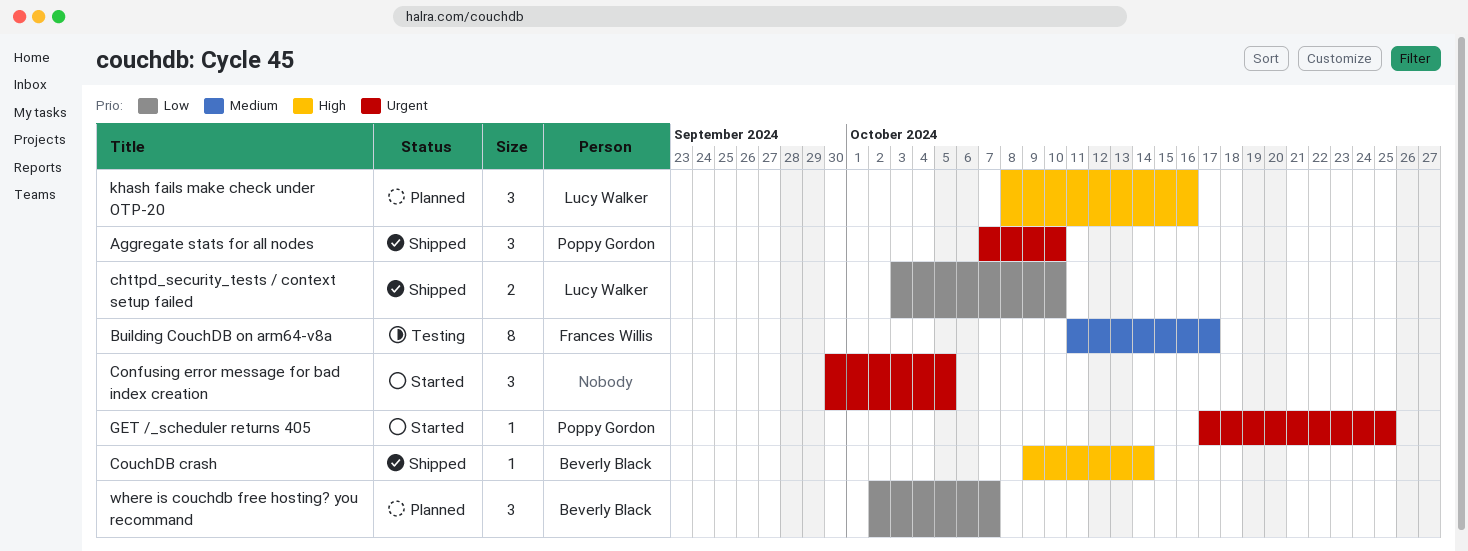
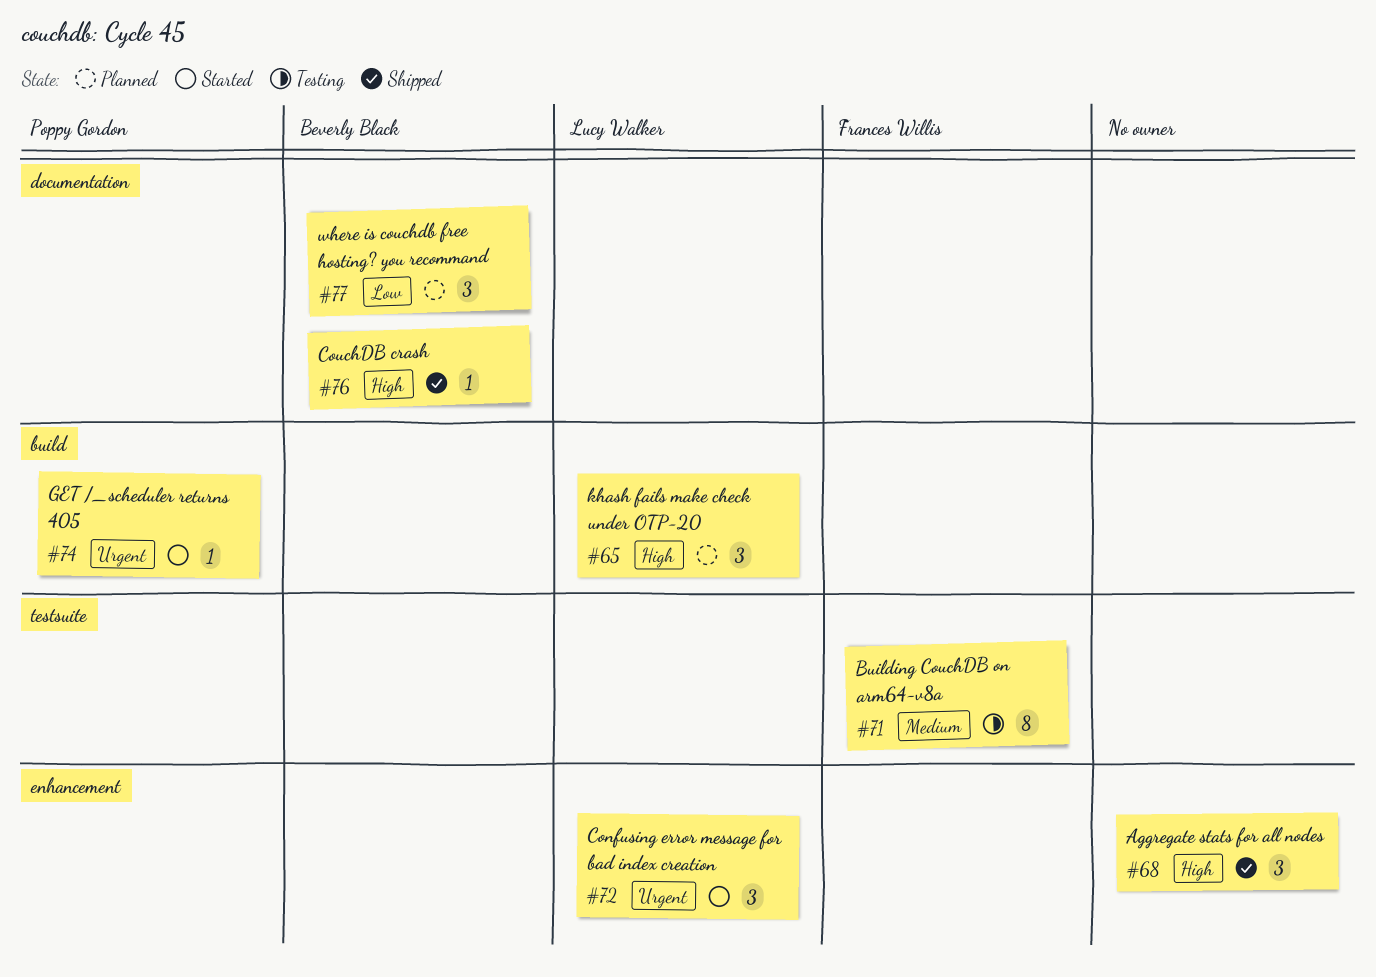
Aggregate stats for all nodes, owner: Poppy Gordon -> none
Aggregate stats for all nodes, priority: Urgent -> High
chttpd_security_tests / context setup failed: present -> none
Confusing error message for bad index creation, owner: none -> Lucy Walker

